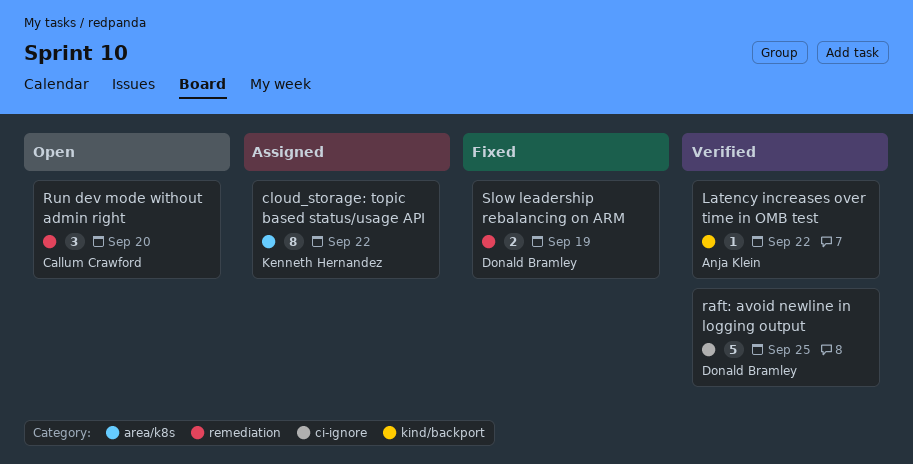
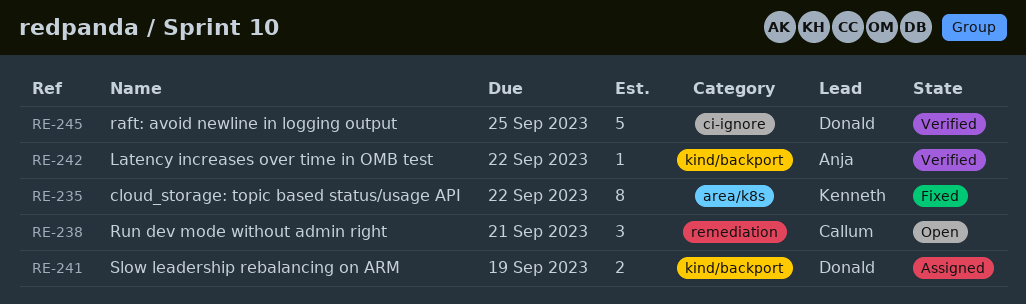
cloud_storage: topic based status/usage API, status: Assigned -> Fixed
Run dev mode without admin right, due: Sep 20 -> Sep 21
Slow leadership rebalancing on ARM, status: Fixed -> Assigned
Slow leadership rebalancing on ARM, label: remediation -> kind/backport

